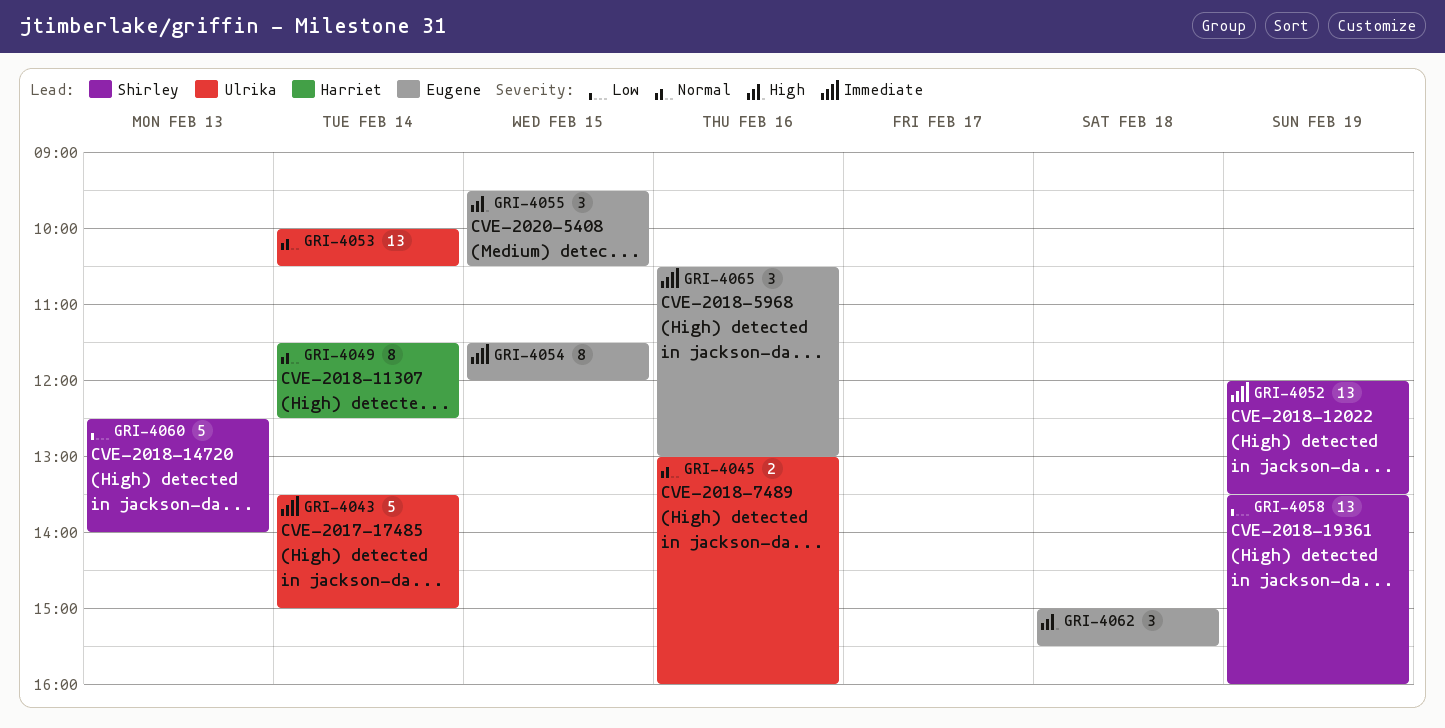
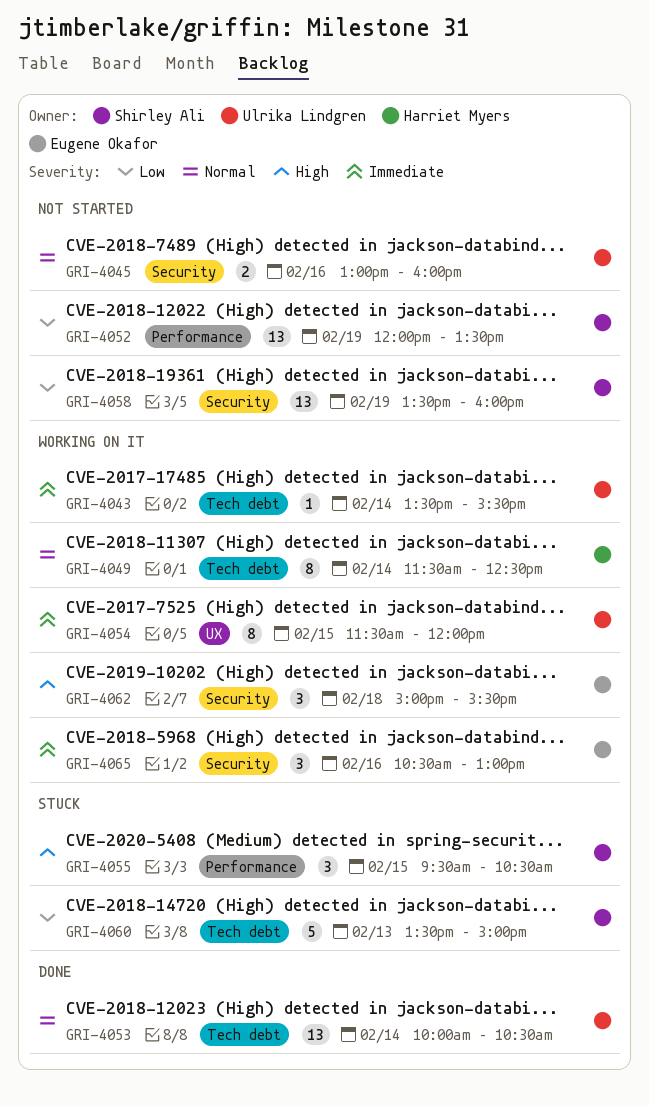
GRI-4043, estimate: 5 -> 1
GRI-4043, ends: 15:00 -> 15:30
GRI-4052, priority: Immediate -> Low
GRI-4054, owner: Eugene Okafor -> Ulrika Lindgren
GRI-4055, owner: Eugene Okafor -> Shirley Ali
GRI-4060, begins: 12:30 -> 13:30
GRI-4060, ends: 14:00 -> 15:00

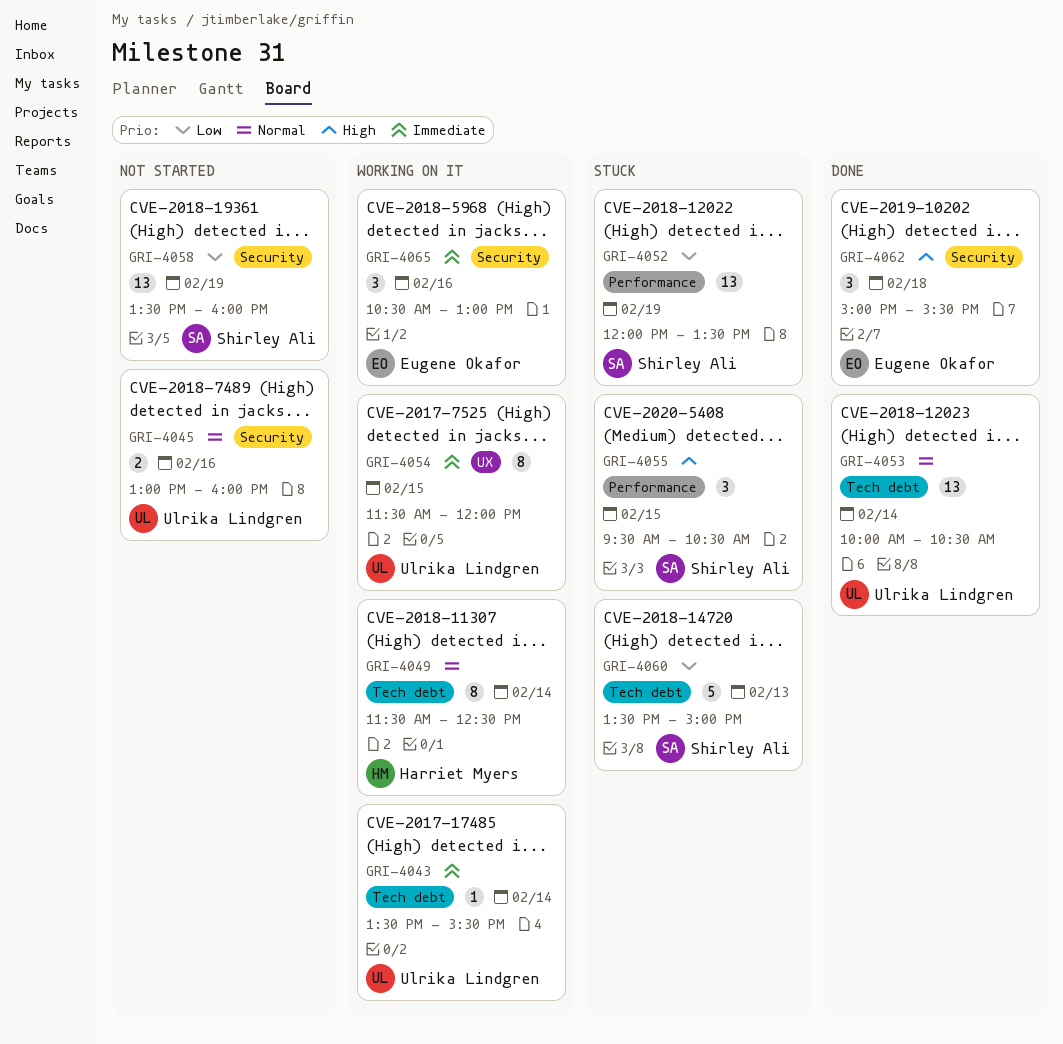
GRI-4052, status: Not started -> Stuck
GRI-4062, status: Working on it -> Done

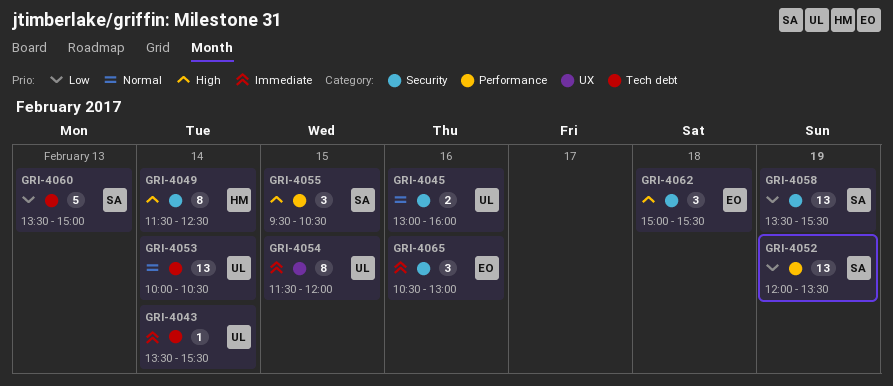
GRI-4049, priority: Normal -> High
GRI-4049, label: Tech debt -> Security
GRI-4058, ends: 16:00 -> 15:30

